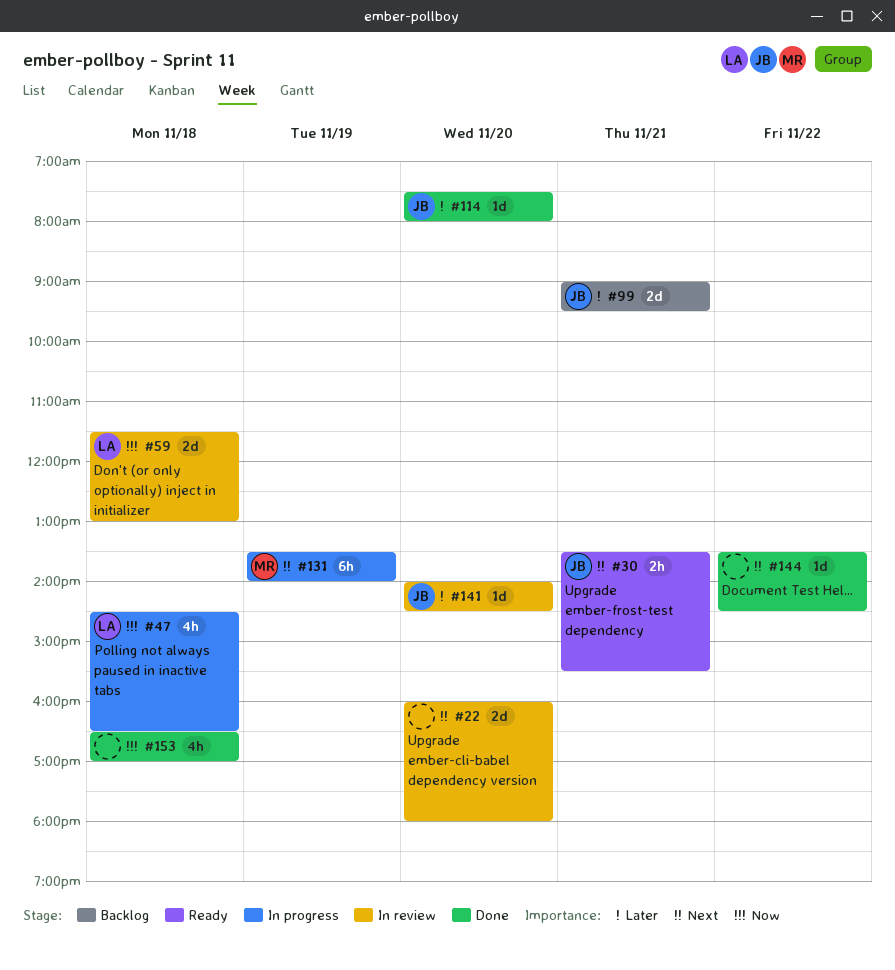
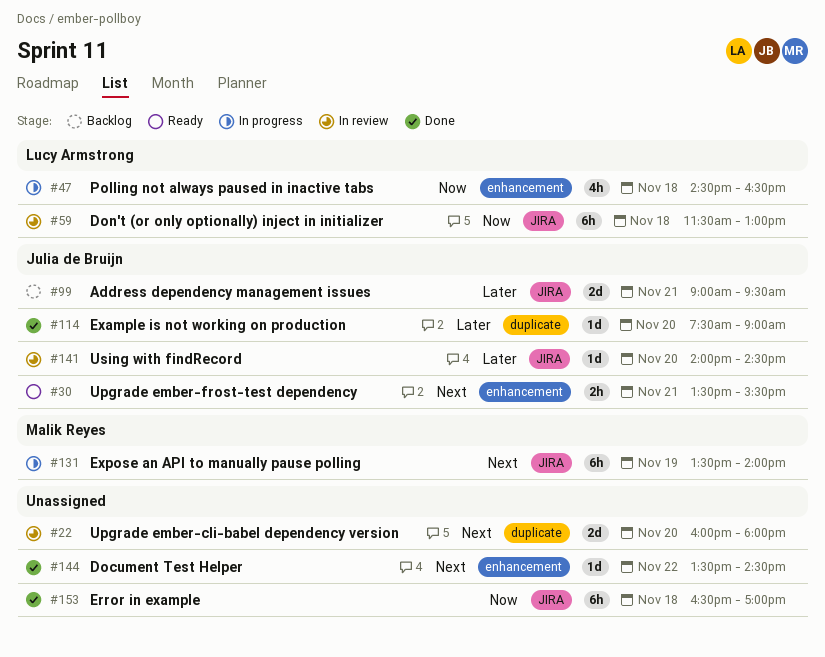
#59, estimate: 2d -> 6h
#114, ends: 08:00 -> 09:00
#153, estimate: 4h -> 6h

